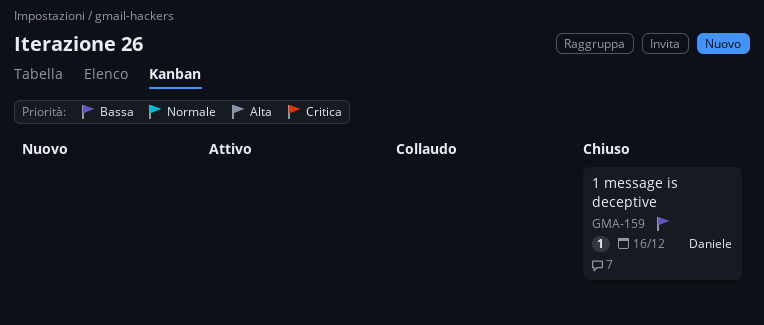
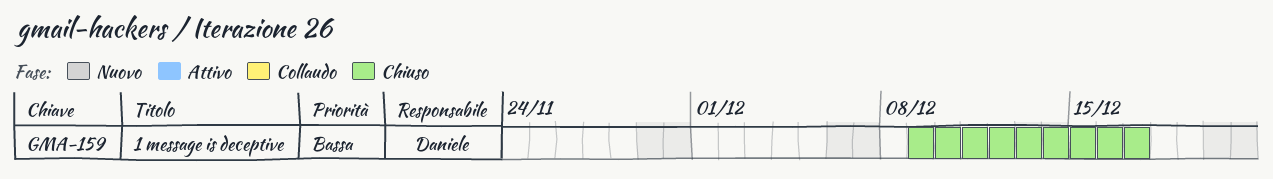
GMA-159, due: Dec 16 -> Dec 17

